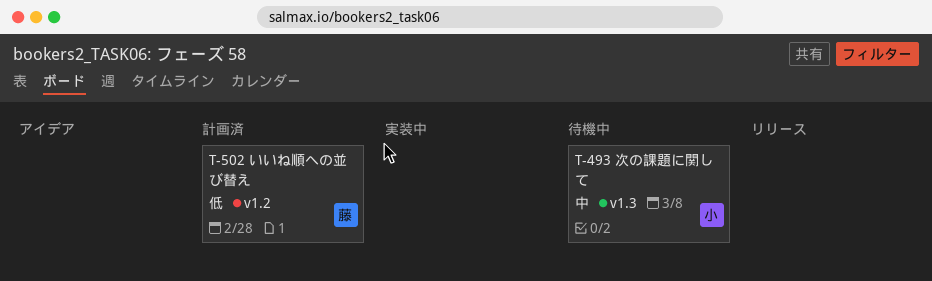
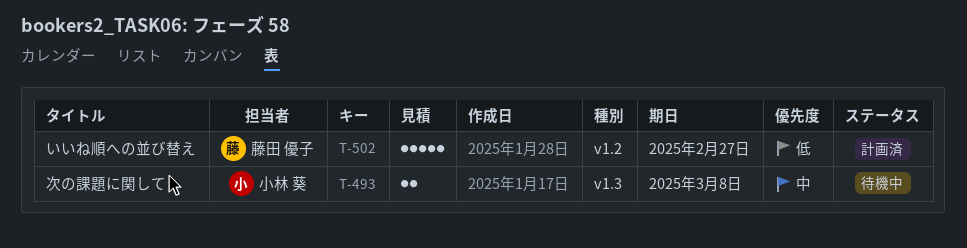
T-502, due: Feb 28 -> Feb 27

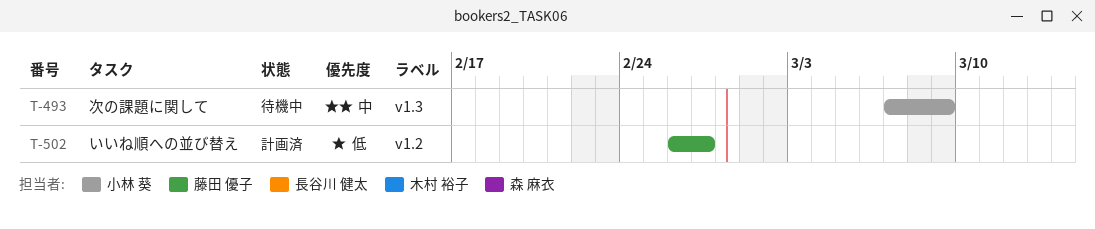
T-493, due: Mar 8 -> Mar 9

